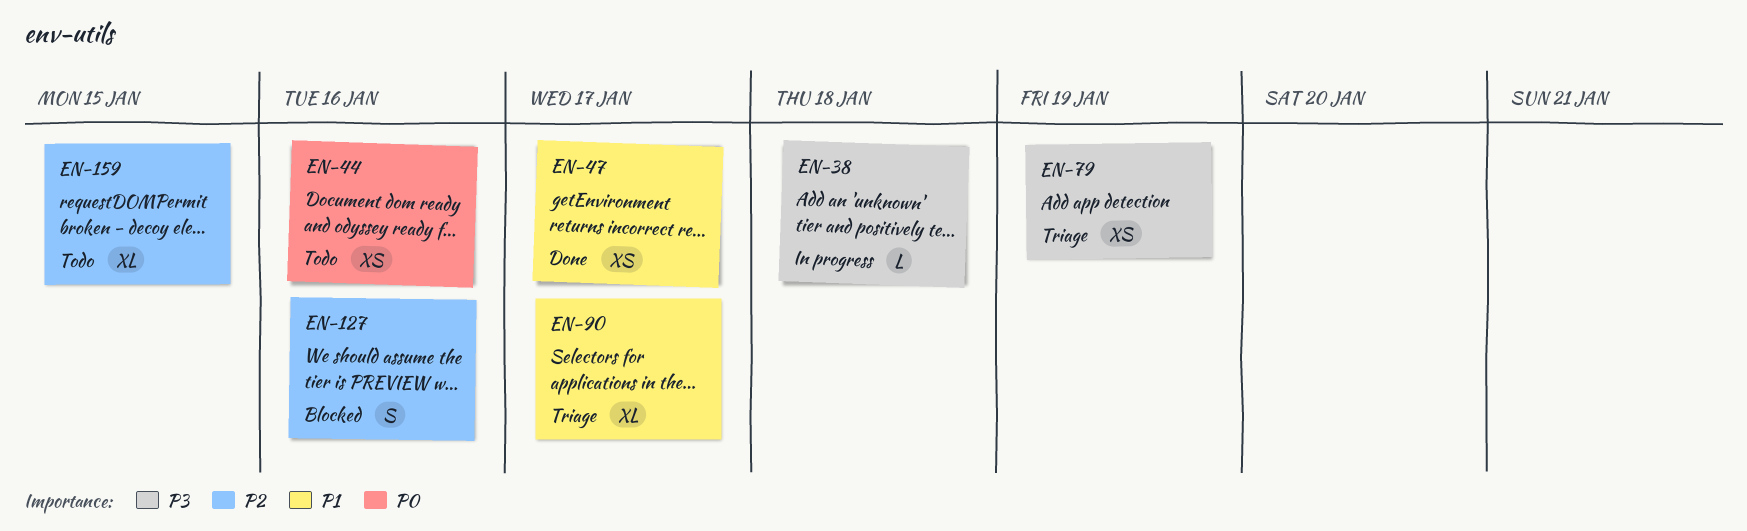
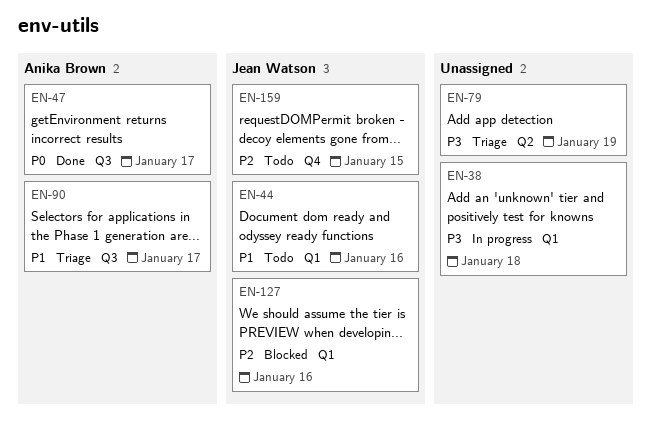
EN-44, priority: P0 -> P1
EN-47, priority: P1 -> P0

